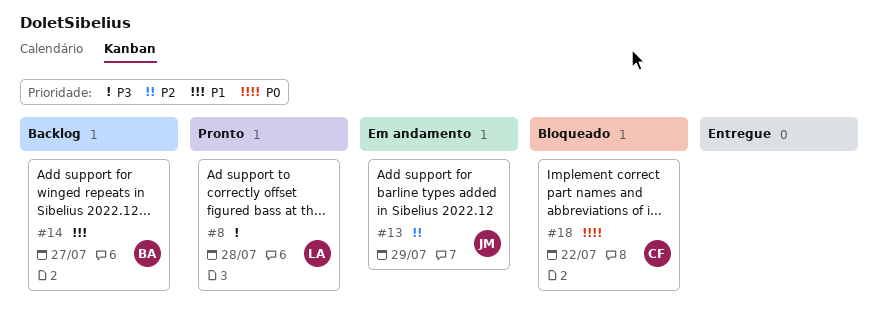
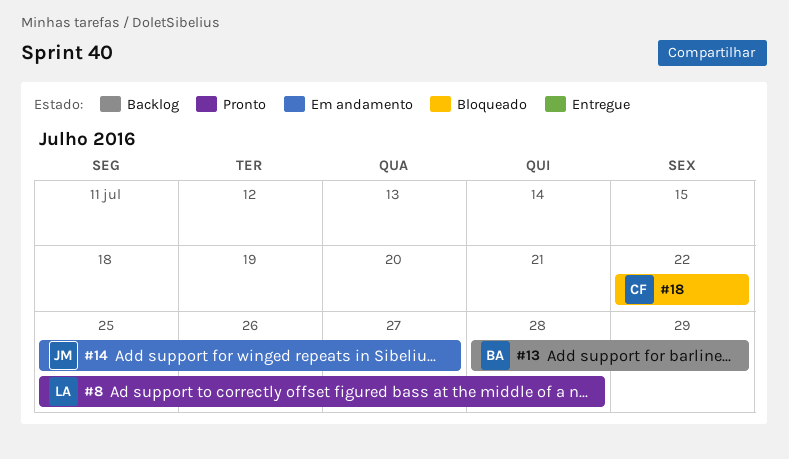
#13, status: Em andamento -> Backlog
#13, owner: JM -> BA
#14, status: Backlog -> Em andamento
#14, owner: BA -> JM

